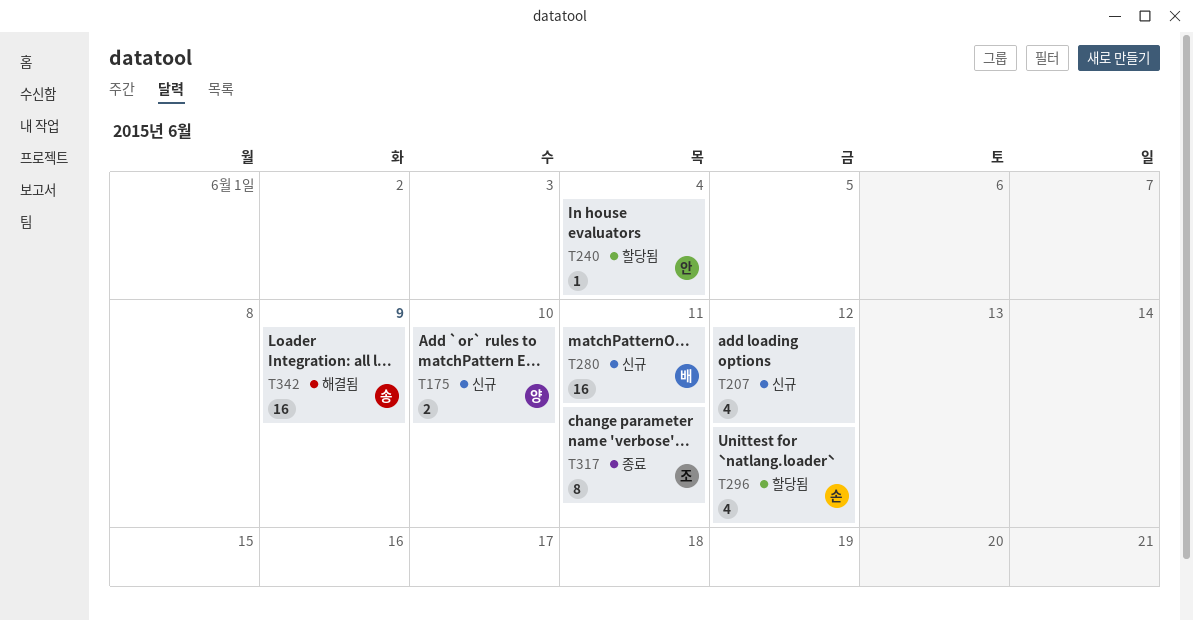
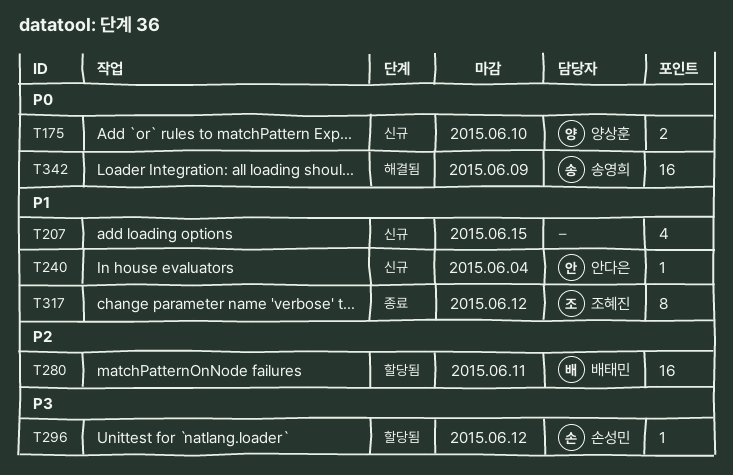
T207, due: Jun 12 -> Jun 15
T240, status: 할당됨 -> 신규
T280, status: 신규 -> 할당됨
T296, estimate: 4 -> 1
T317, due: Jun 11 -> Jun 12

